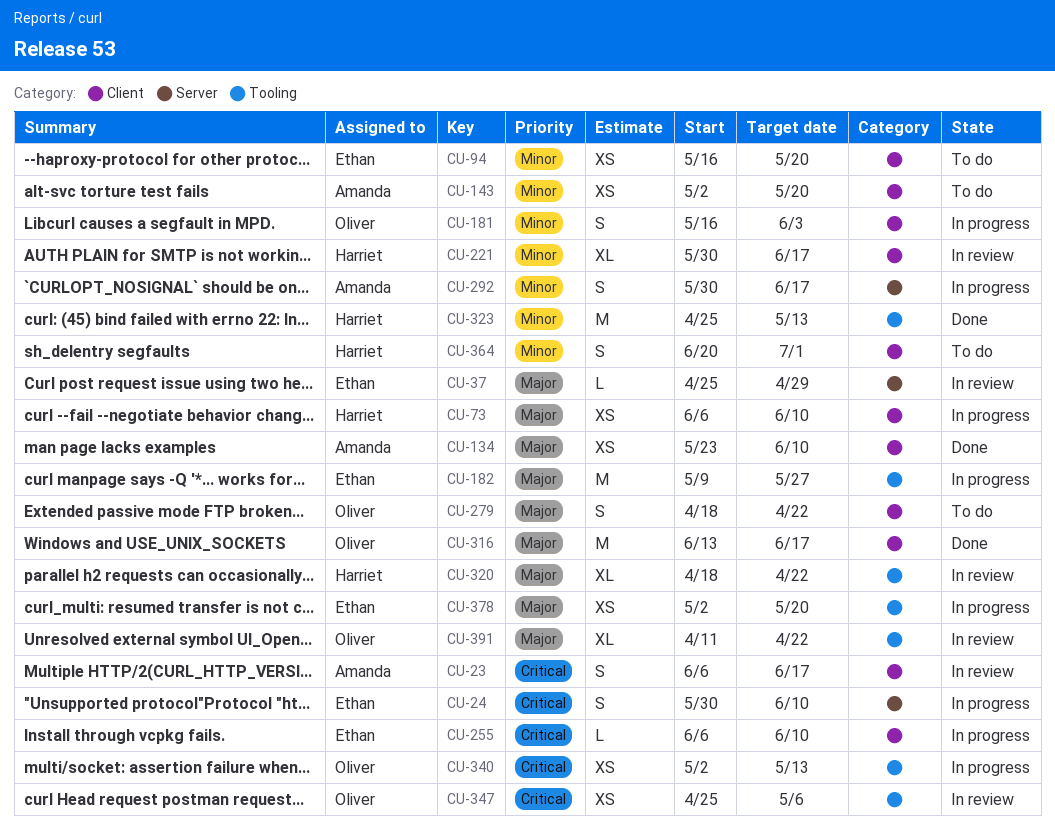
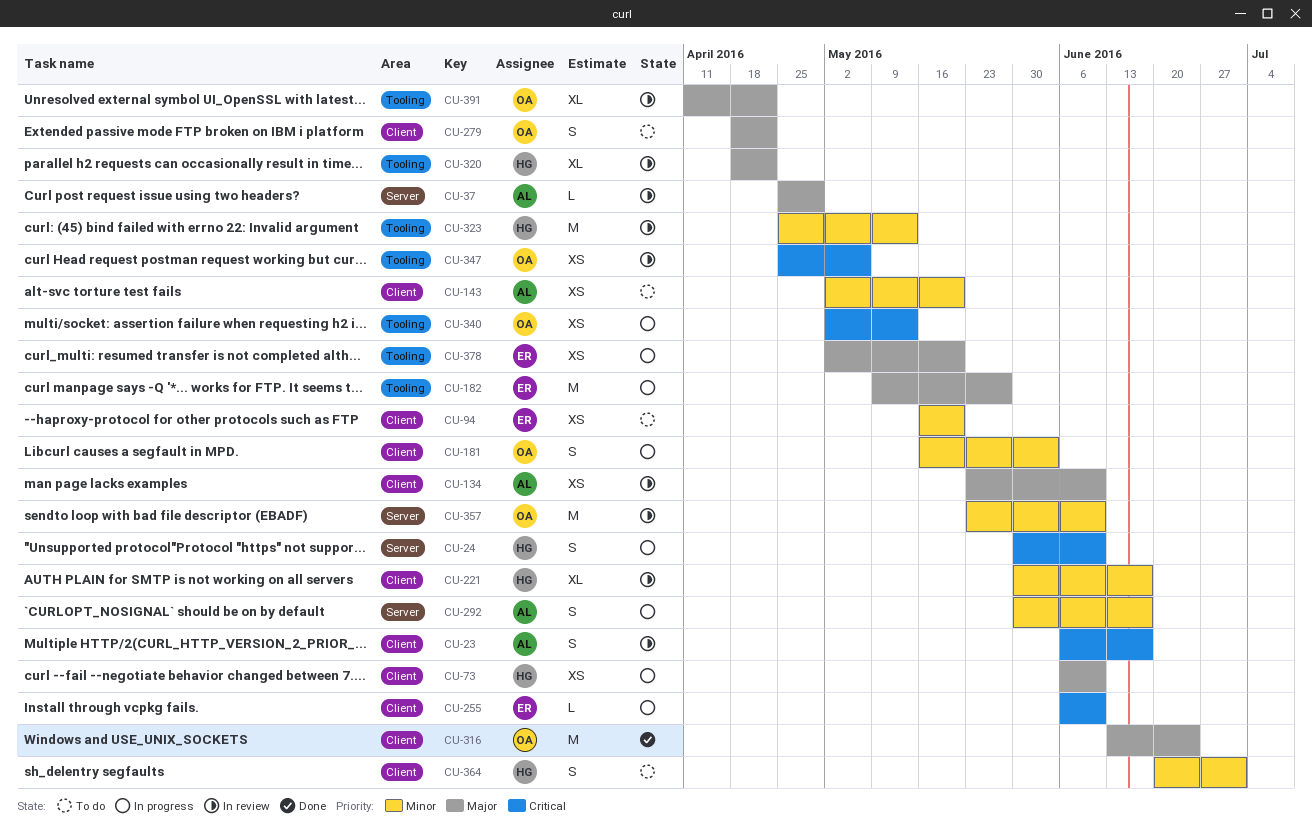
CU-24, owner: Ethan -> Harriet
CU-37, owner: Ethan -> Amanda
CU-134, status: Done -> In review
CU-316, due: Jun 17 -> Jun 24
CU-323, status: Done -> In review
CU-357: none -> present

